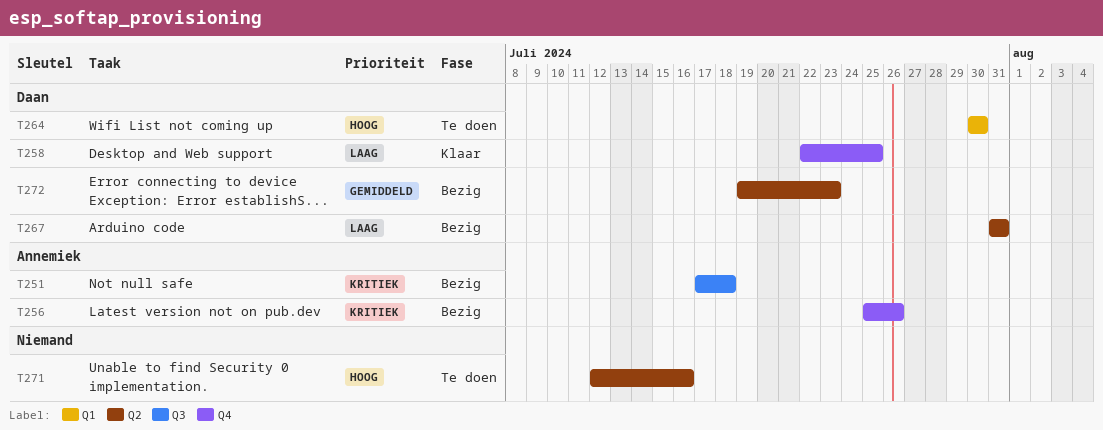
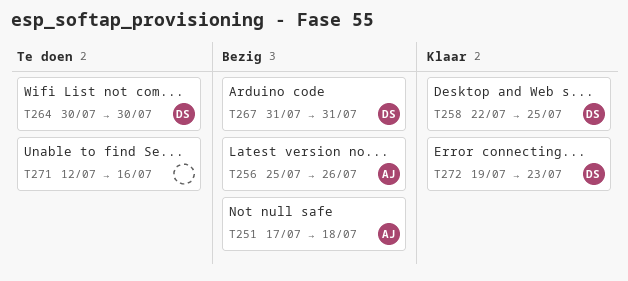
T272, status: Bezig -> Klaar

